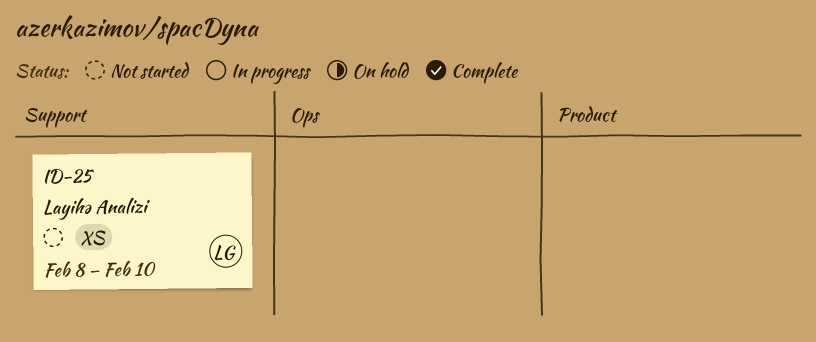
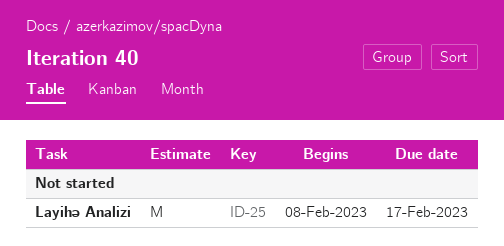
ID-25, estimate: XS -> M
ID-25, due: Feb 10 -> Feb 17

